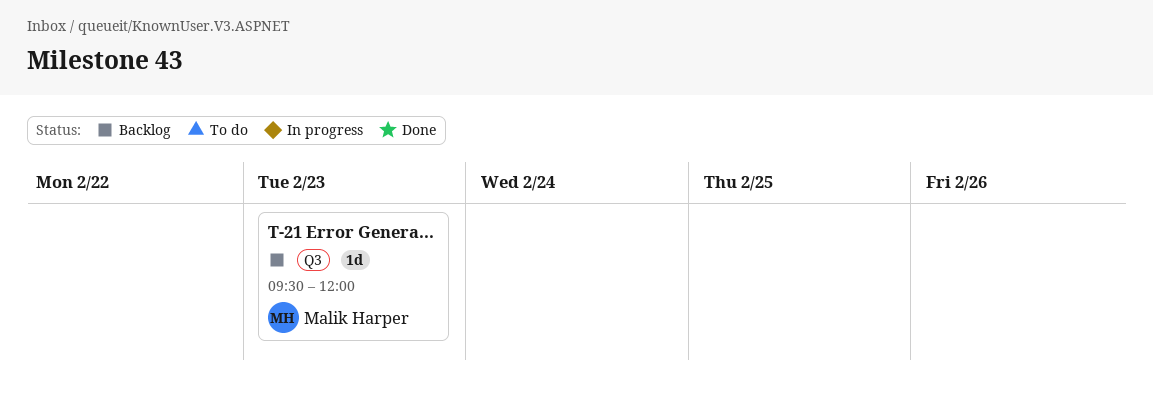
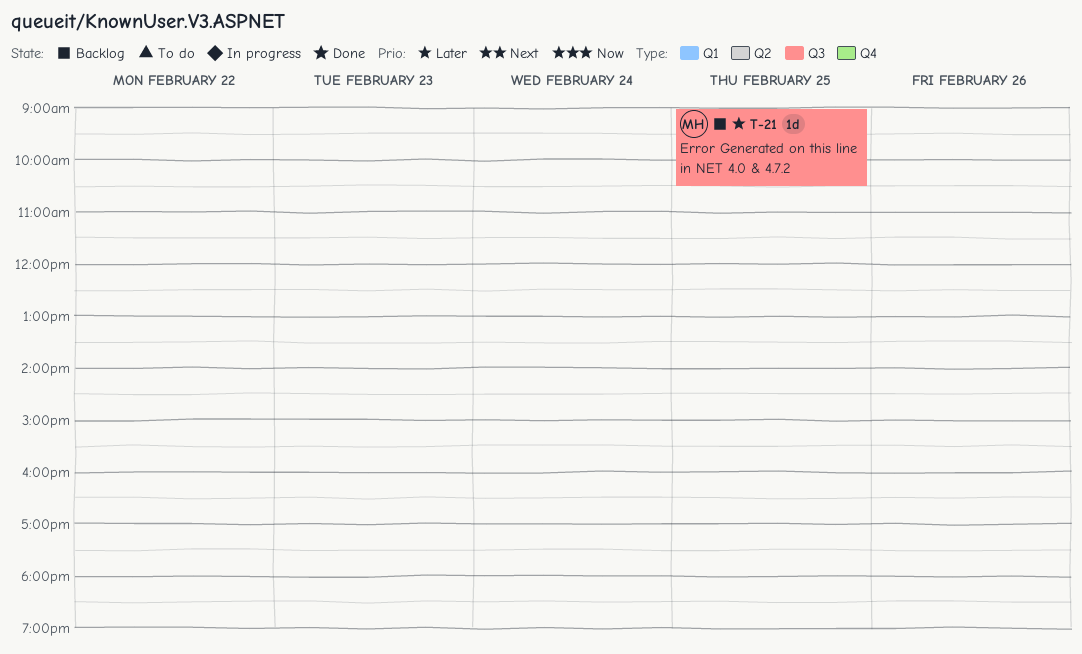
T-21, day: Feb 23 -> Feb 25
T-21, begins: 09:30 -> 09:00
T-21, ends: 12:00 -> 10:30

